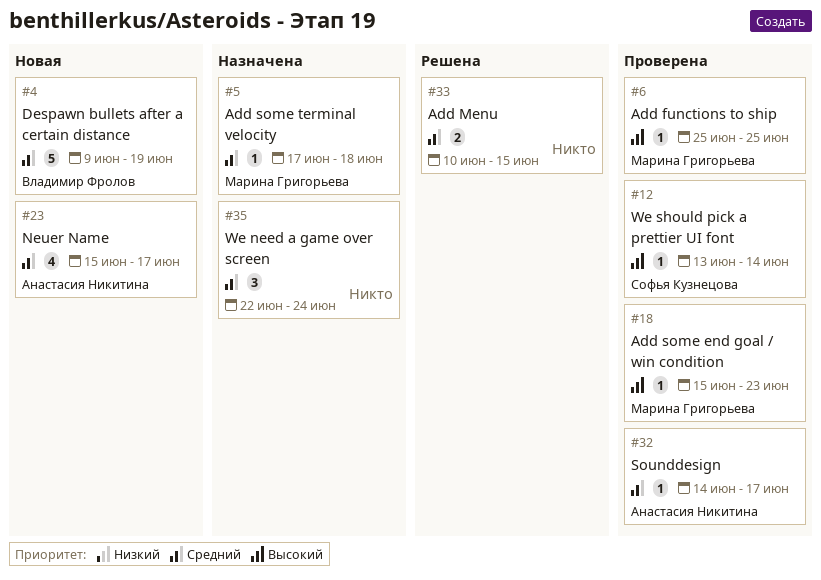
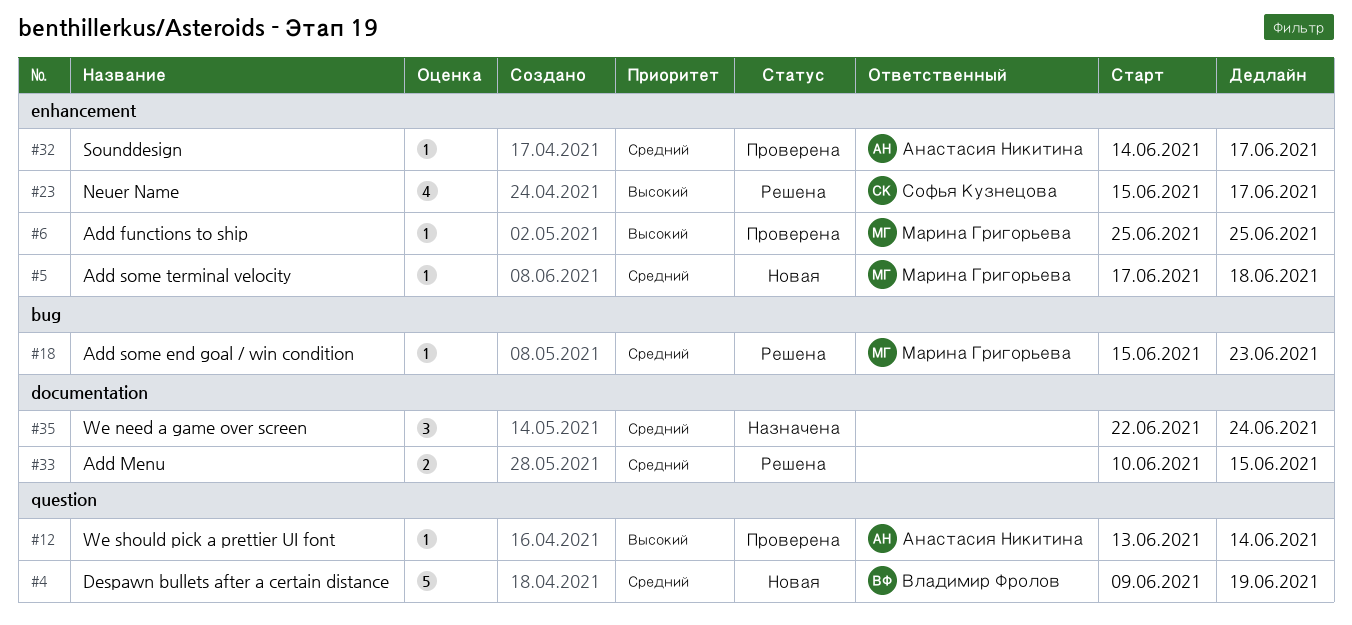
#5, status: Назначена -> Новая
#12, owner: Софья Кузнецова -> Анастасия Никитина
#18, status: Проверена -> Решена
#18, priority: Высокий -> Средний
#23, status: Новая -> Решена
#23, owner: Анастасия Никитина -> Софья Кузнецова
#23, priority: Средний -> Высокий

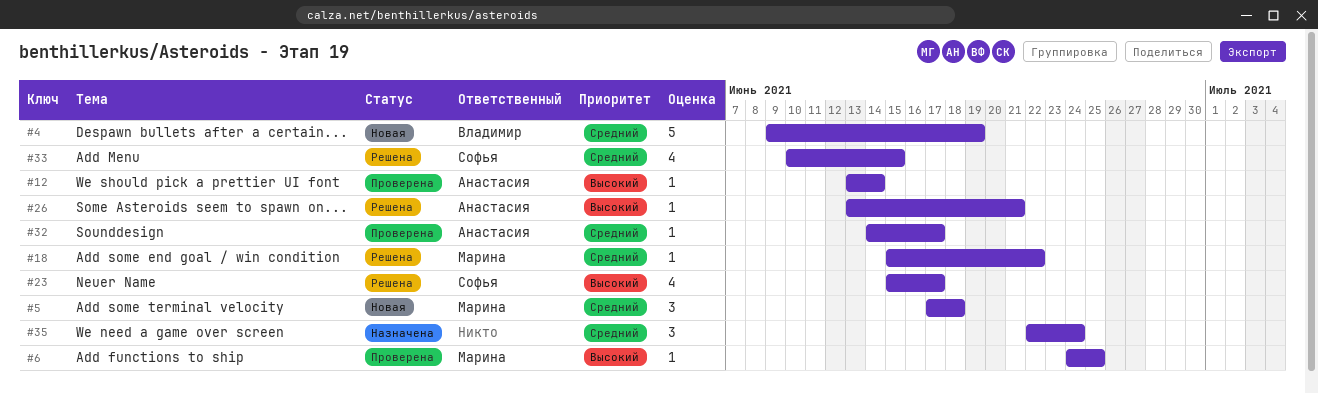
#5, estimate: 1 -> 3
#6, start: Jun 25 -> Jun 24
#18, due: Jun 23 -> Jun 22
#26: none -> present
#33, owner: none -> Софья Кузнецова
#33, estimate: 2 -> 4

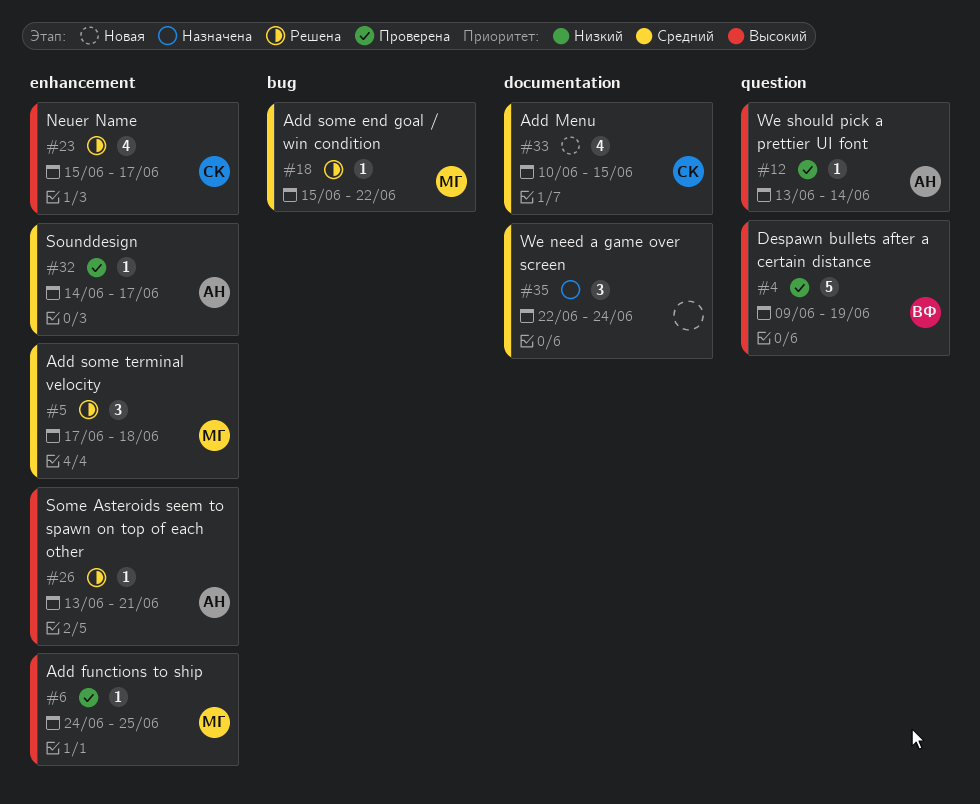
#4, status: Новая -> Проверена
#4, priority: Средний -> Высокий
#5, status: Новая -> Решена
#33, status: Решена -> Новая

